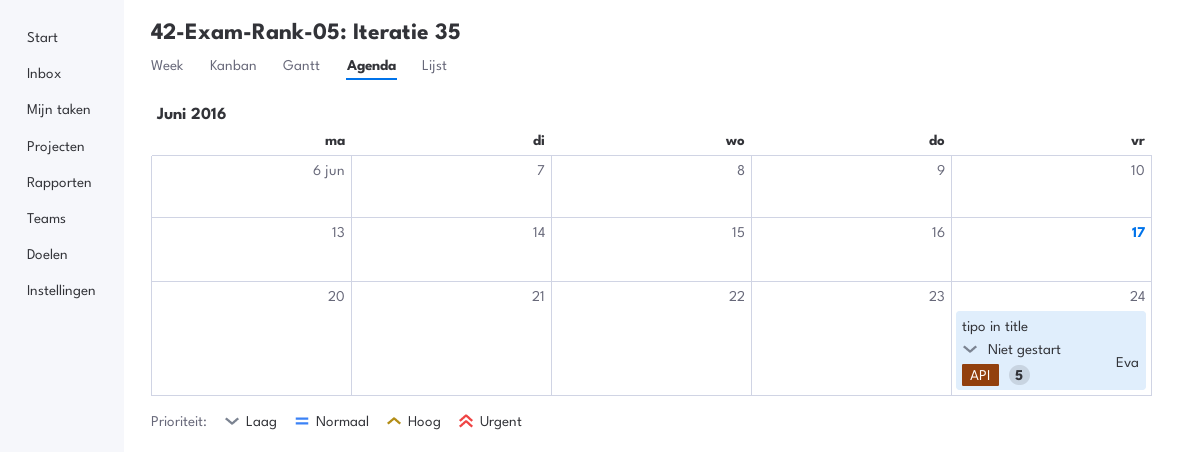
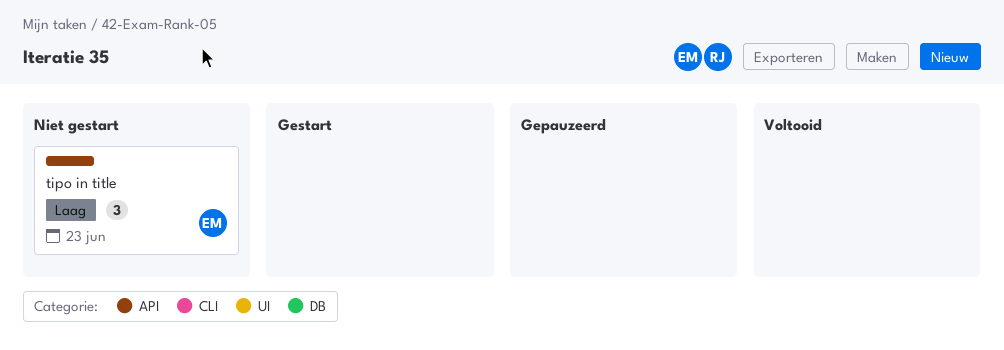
tipo in title, estimate: 5 -> 3
tipo in title, due: Jun 24 -> Jun 23

